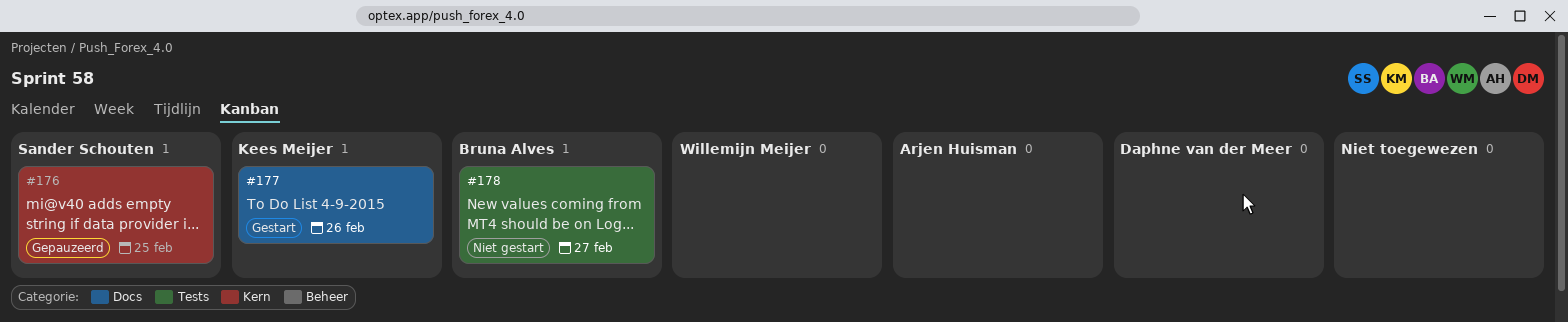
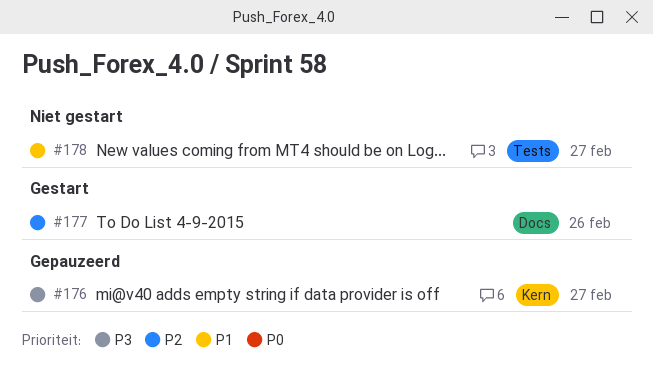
#176, due: Feb 25 -> Feb 27

